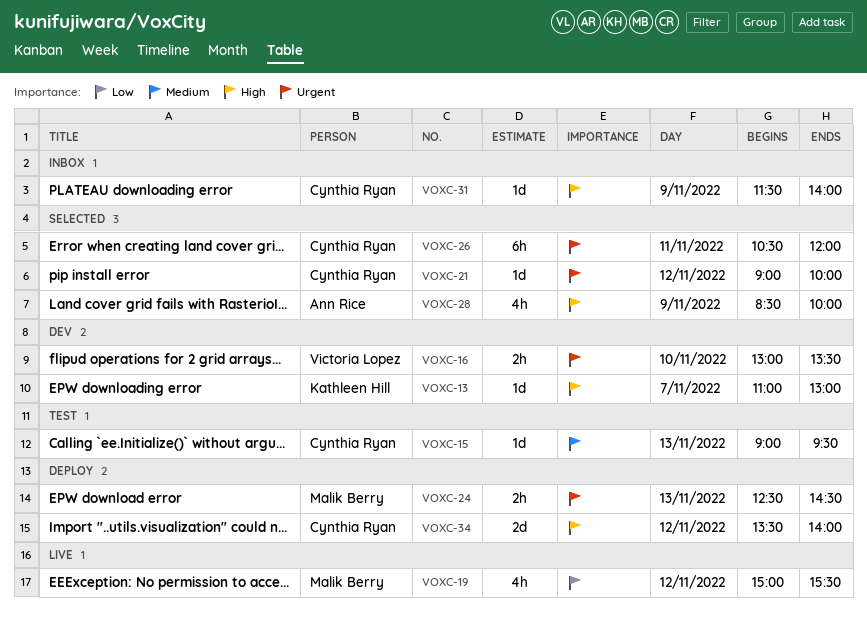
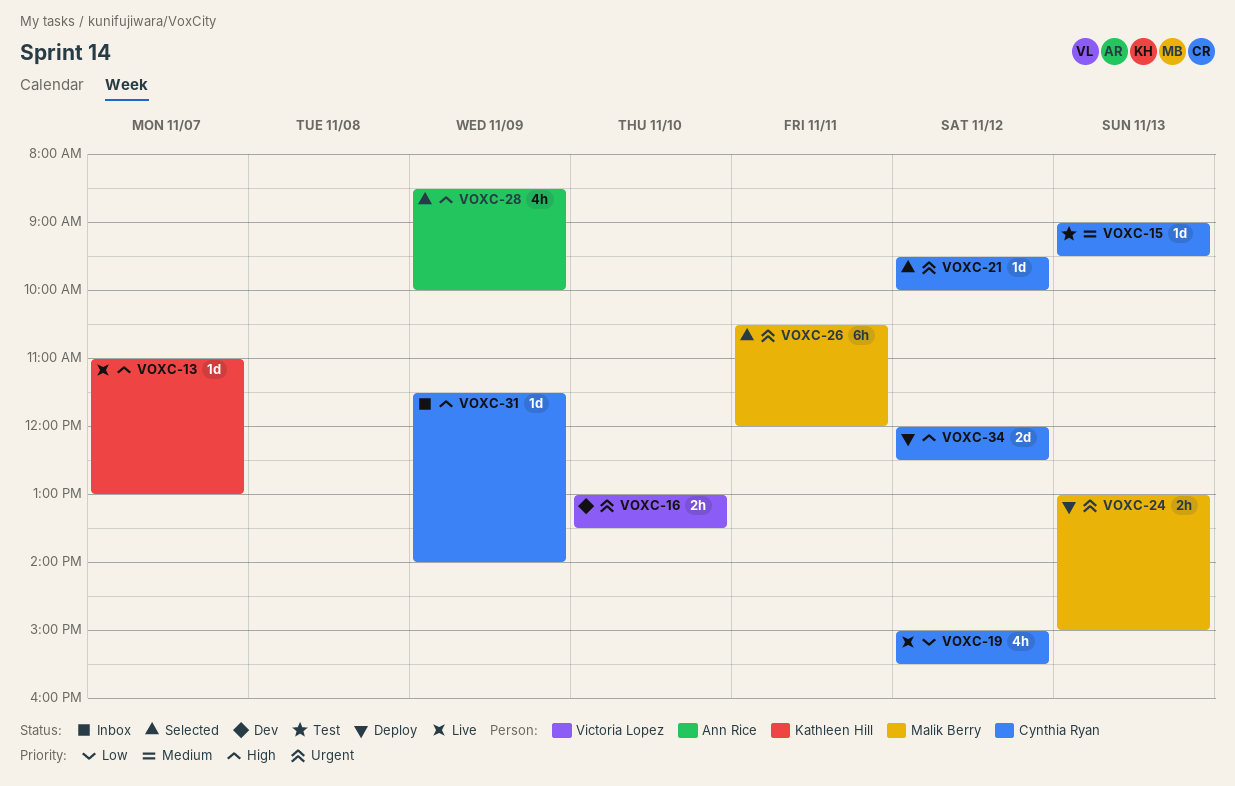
VOXC-13, status: Dev -> Live
VOXC-19, owner: Malik Berry -> Cynthia Ryan
VOXC-21, begins: 09:00 -> 09:30
VOXC-24, begins: 12:30 -> 13:00
VOXC-24, ends: 14:30 -> 15:00
VOXC-26, owner: Cynthia Ryan -> Malik Berry
VOXC-34, begins: 13:30 -> 12:00
VOXC-34, ends: 14:00 -> 12:30

